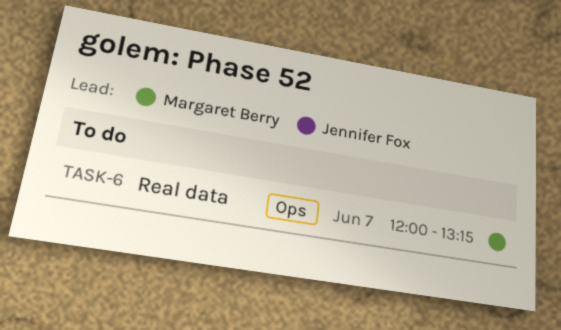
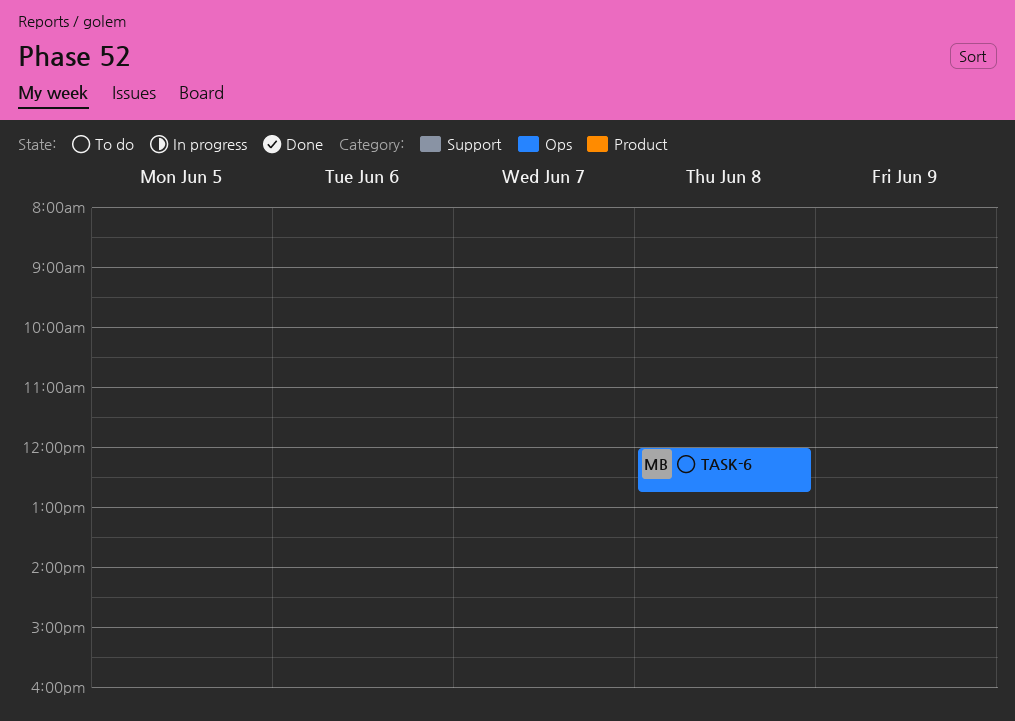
TASK-6, day: Jun 7 -> Jun 8
TASK-6, ends: 13:15 -> 12:45

